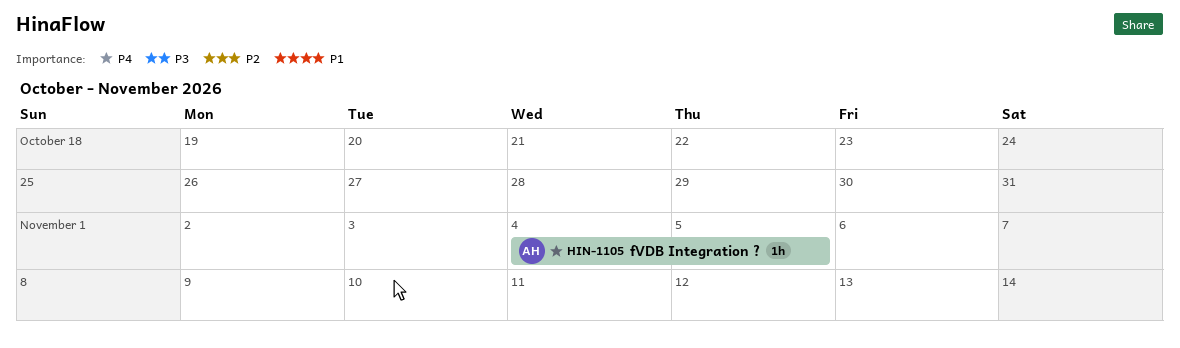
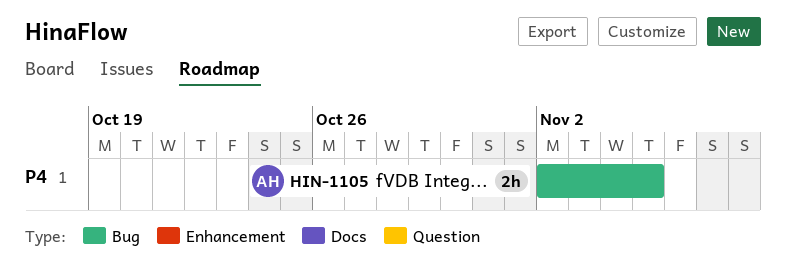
HIN-1105, estimate: 1h -> 2h
HIN-1105, start: Nov 4 -> Nov 2

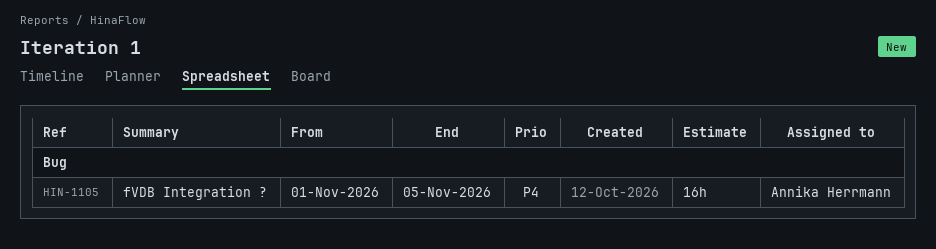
HIN-1105, estimate: 2h -> 16h
HIN-1105, start: Nov 2 -> Nov 1

